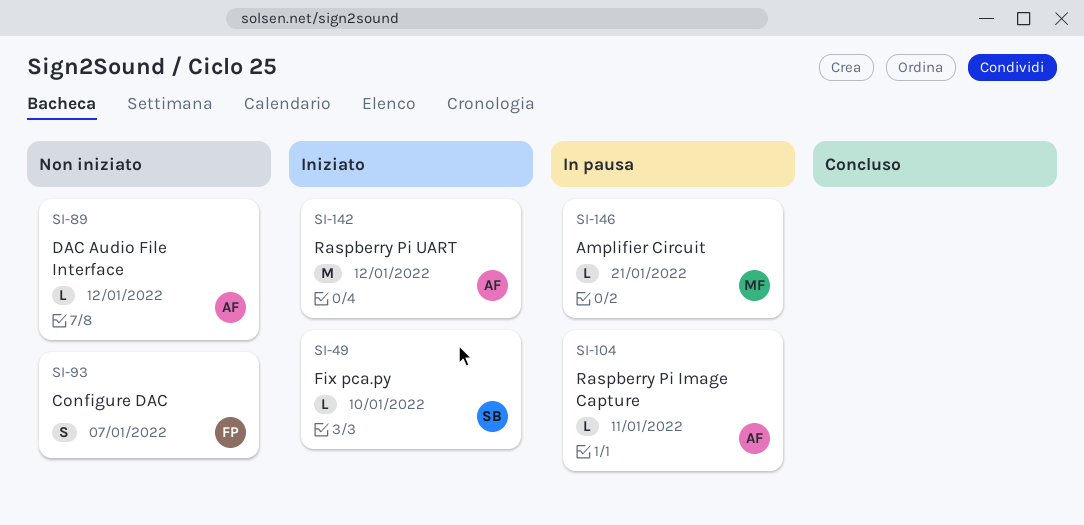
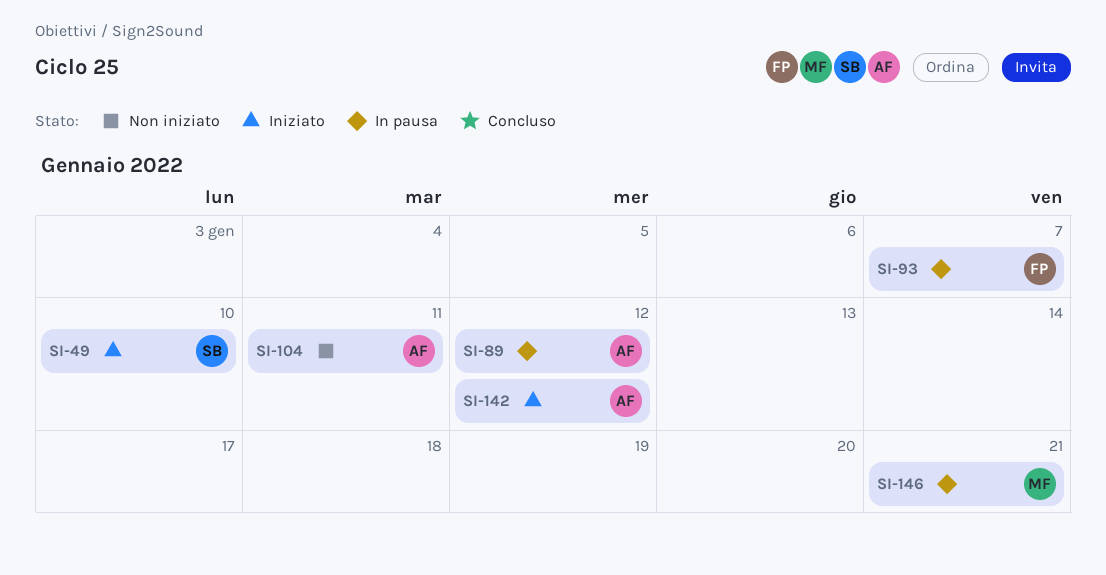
SI-89, status: Non iniziato -> In pausa
SI-93, status: Non iniziato -> In pausa
SI-104, status: In pausa -> Non iniziato

